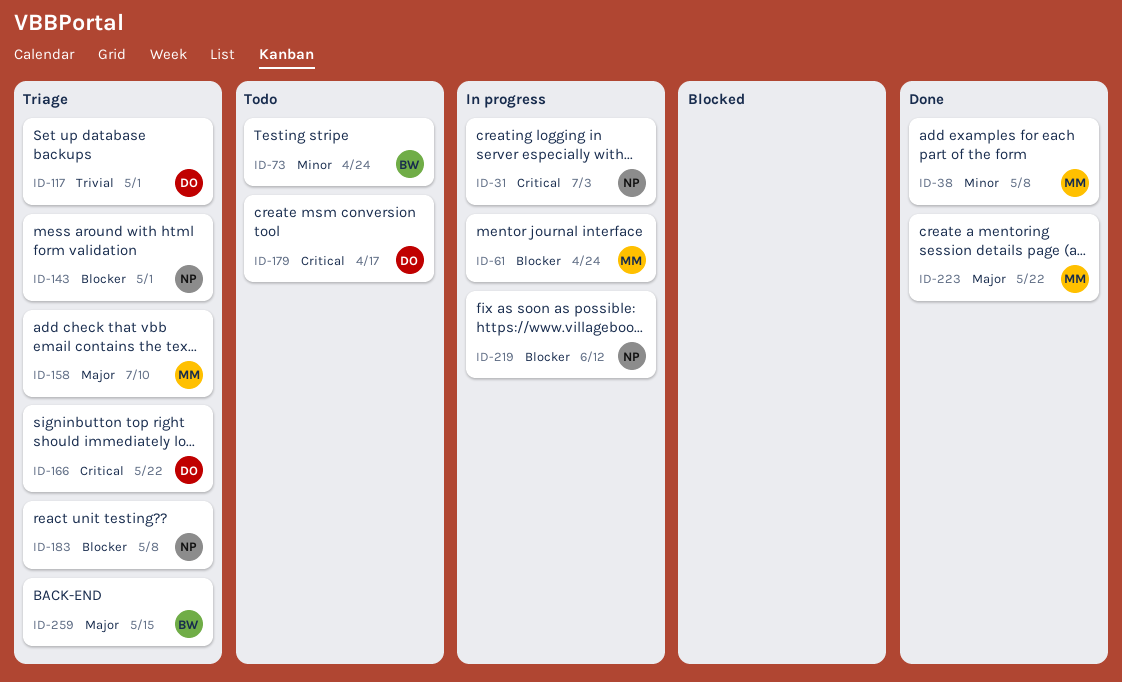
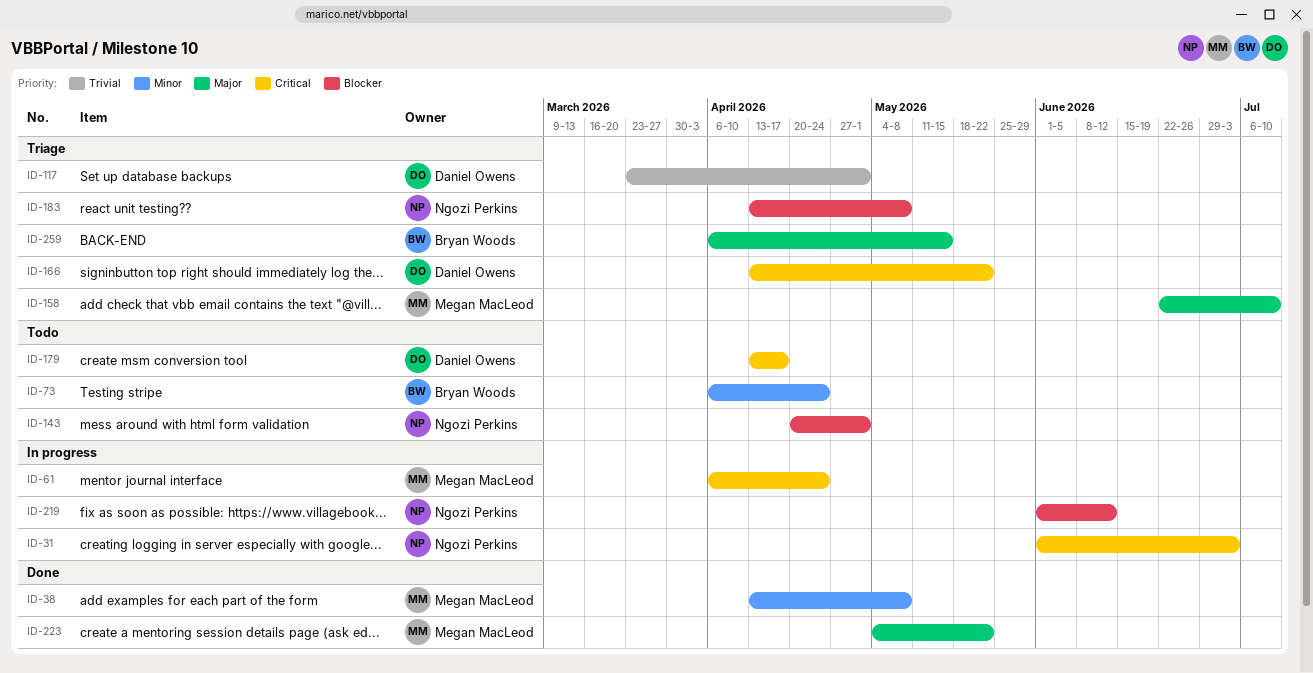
ID-61, priority: Blocker -> Critical
ID-143, status: Triage -> Todo

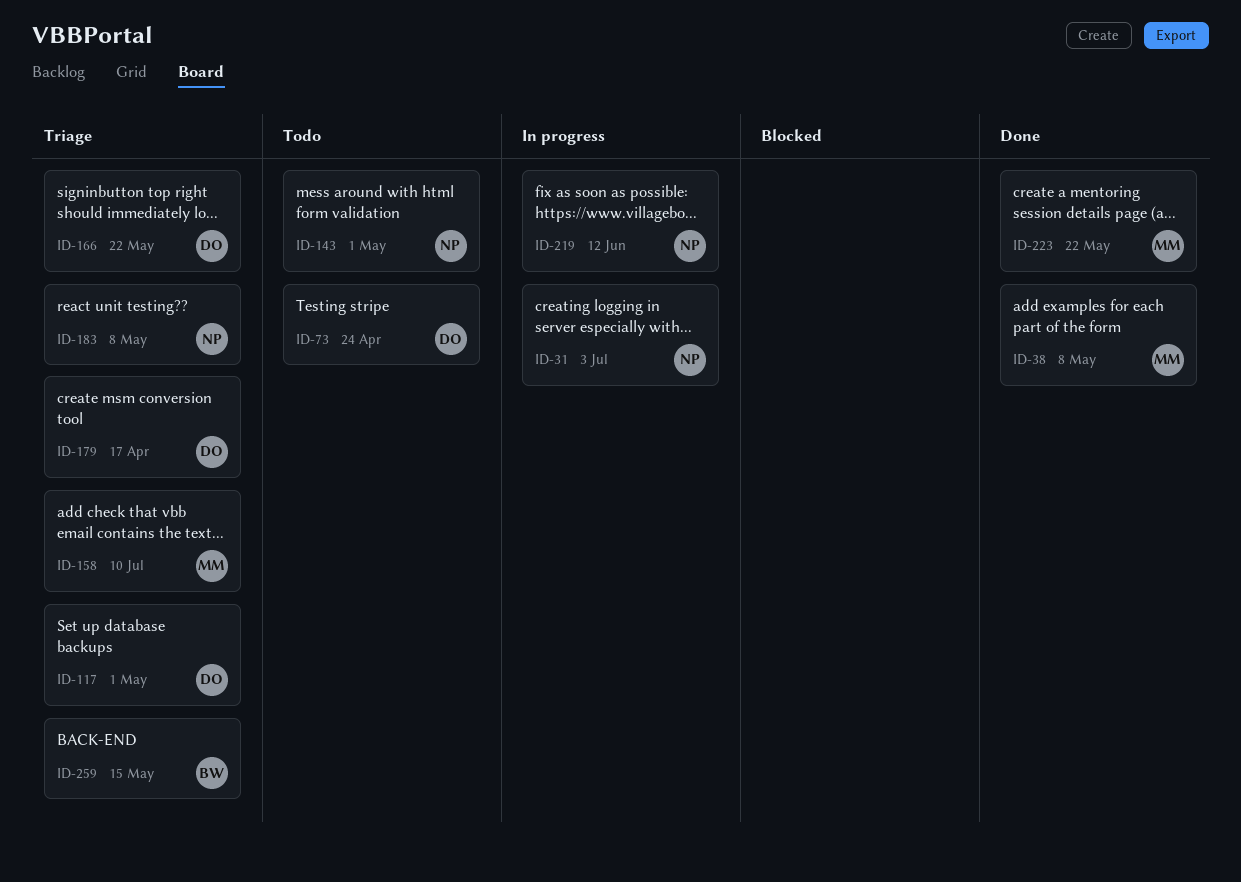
ID-61: present -> none
ID-73, owner: Bryan Woods -> Daniel Owens
ID-179, status: Todo -> Triage

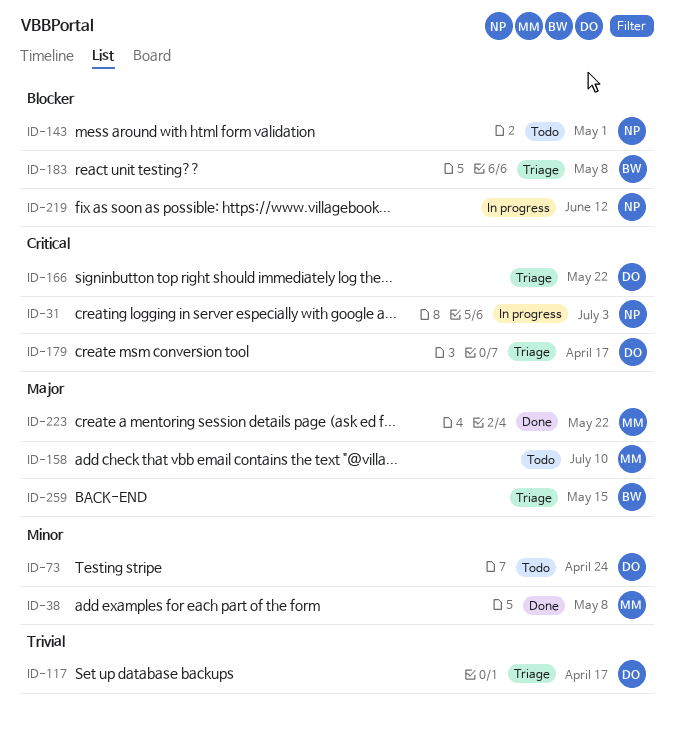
ID-117, due: May 1 -> Apr 17
ID-158, status: Triage -> Todo
ID-183, owner: NP -> BW

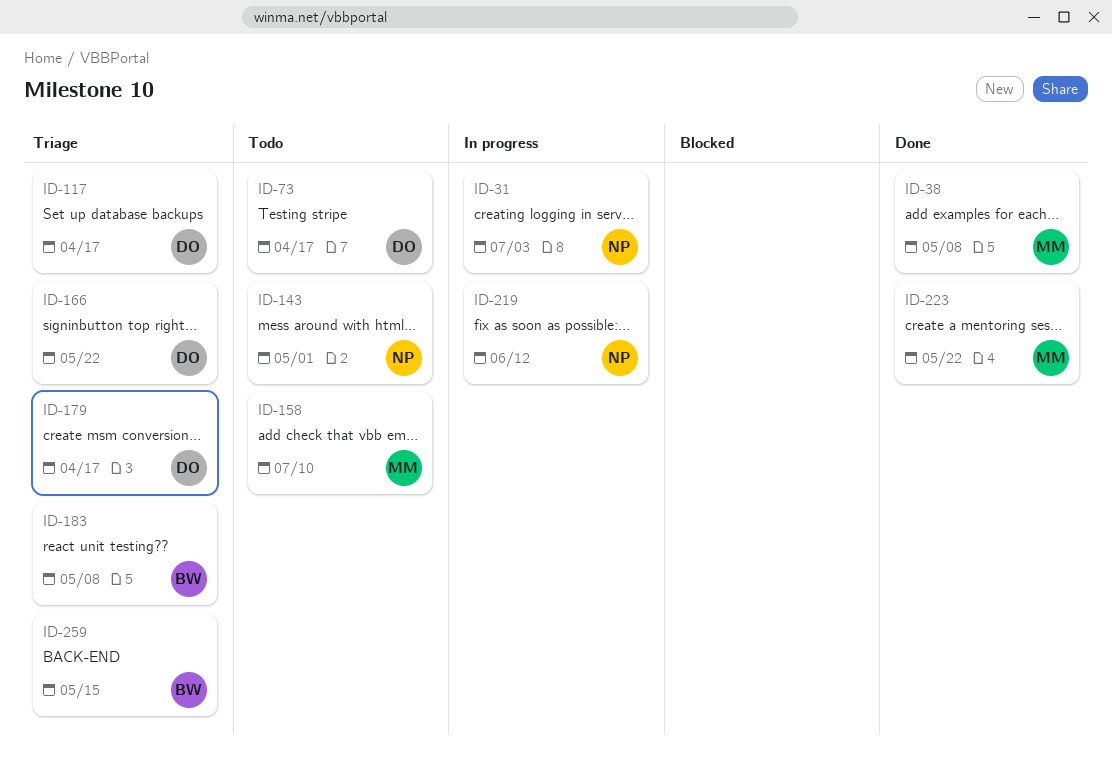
ID-73, due: Apr 24 -> Apr 17

